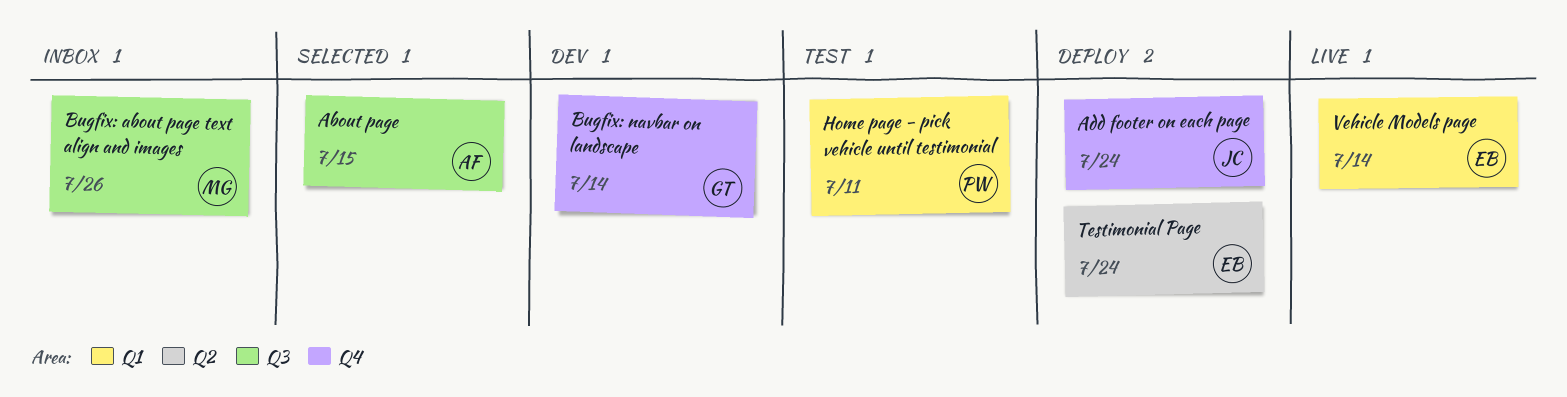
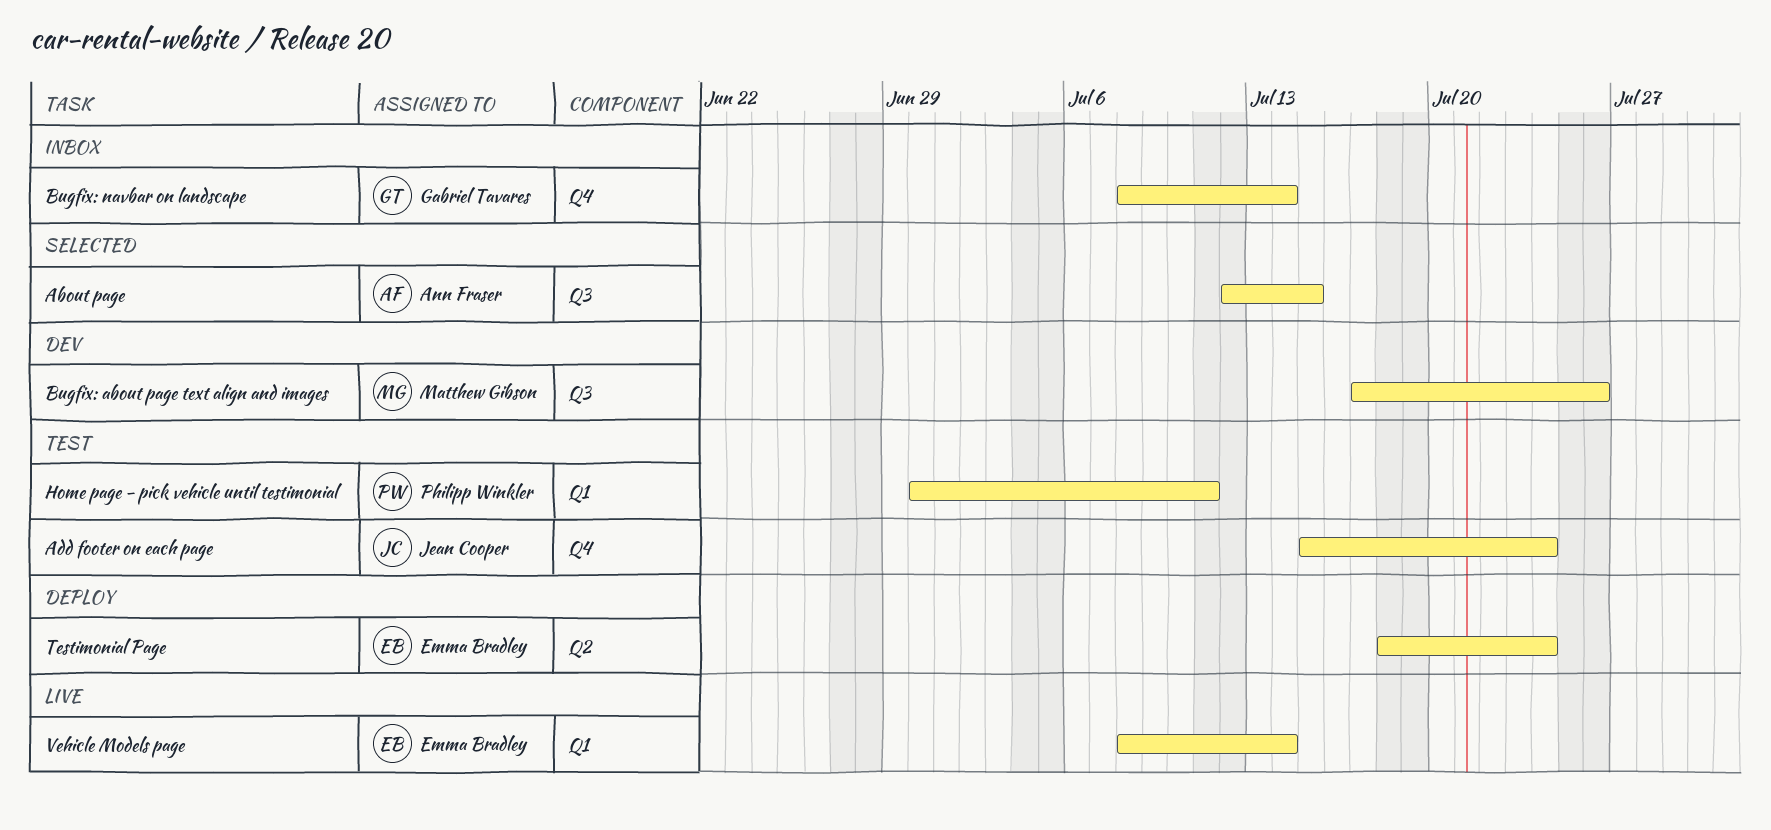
Add footer on each page, status: Deploy -> Test
Bugfix: about page text align and images, status: Inbox -> Dev
Bugfix: navbar on landscape, status: Dev -> Inbox

